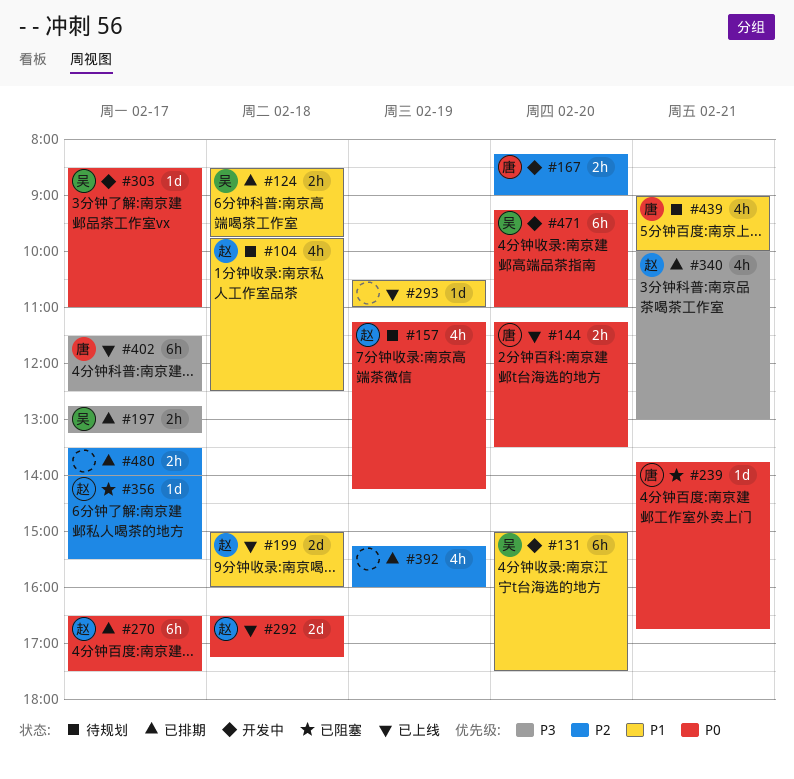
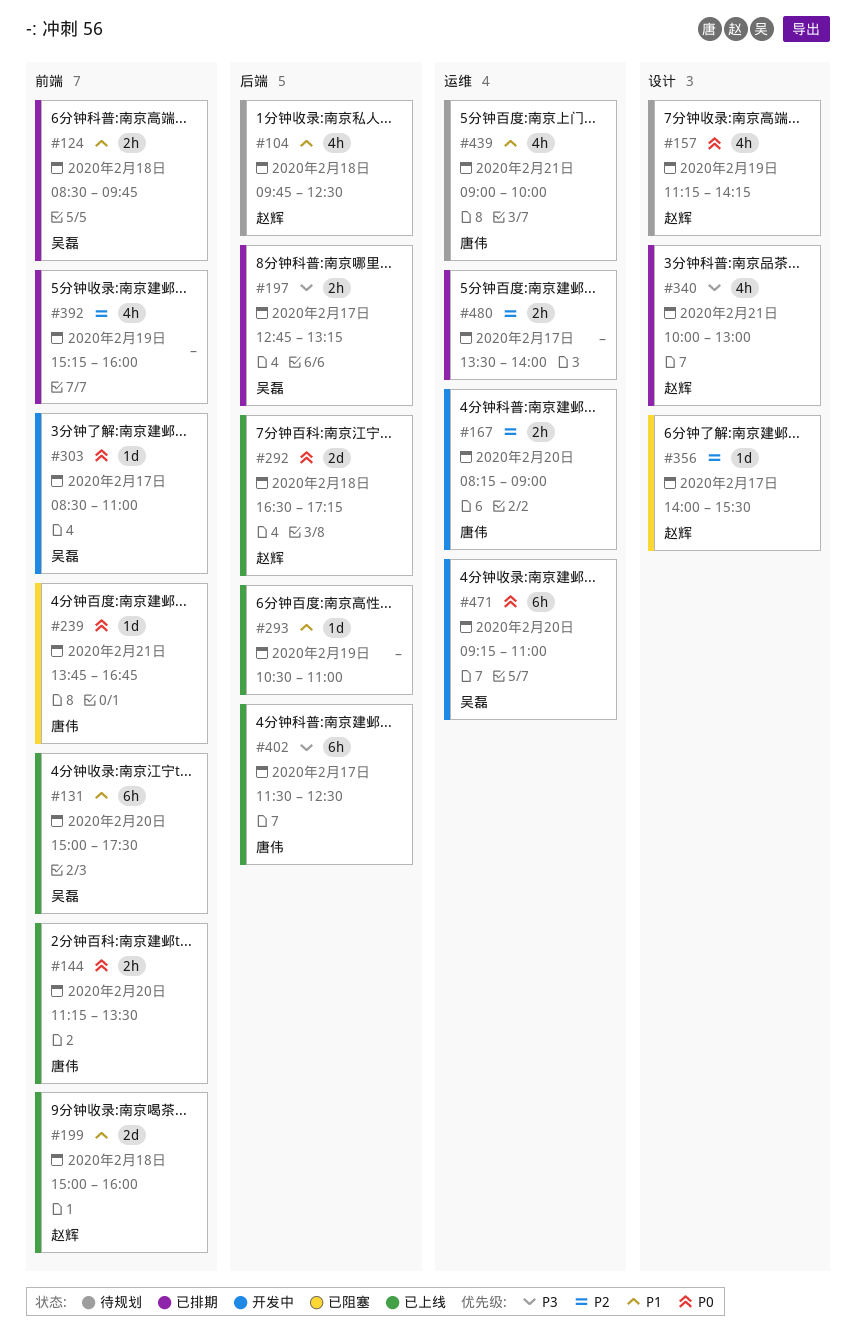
#131, status: 开发中 -> 已上线
#270: present -> none

